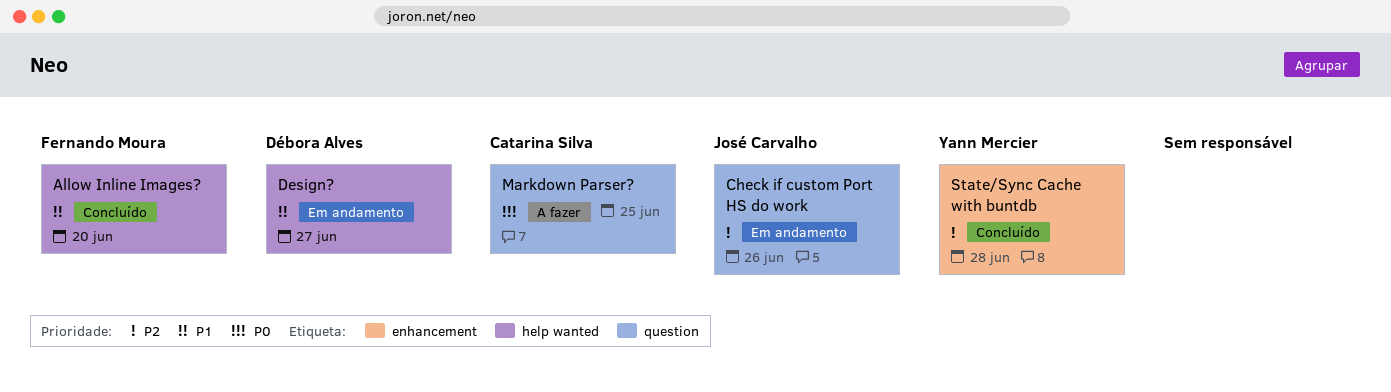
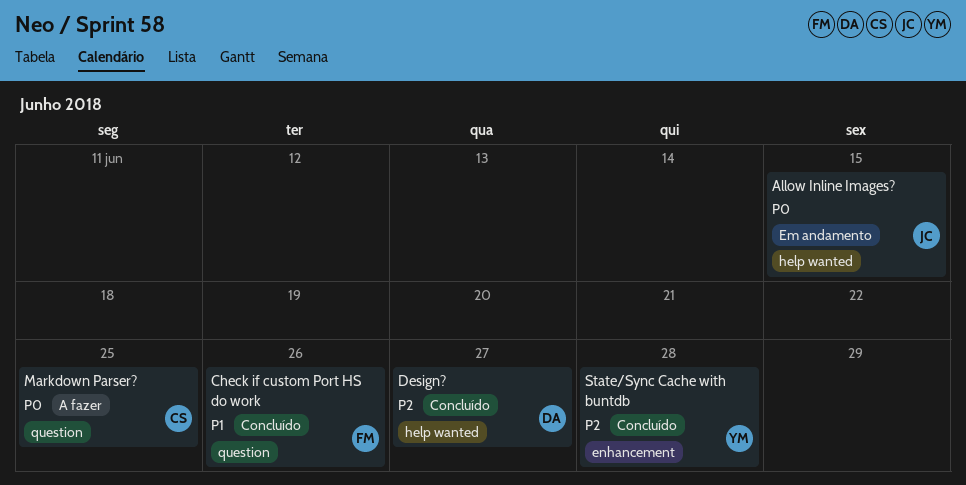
Allow Inline Images?, status: Concluído -> Em andamento
Allow Inline Images?, owner: Fernando Moura -> José Carvalho
Allow Inline Images?, priority: P1 -> P0
Allow Inline Images?, due: Jun 20 -> Jun 15
Check if custom Port HS do work, status: Em andamento -> Concluído
Check if custom Port HS do work, owner: José Carvalho -> Fernando Moura
Check if custom Port HS do work, priority: P2 -> P1
Design?, status: Em andamento -> Concluído
Design?, priority: P1 -> P2

